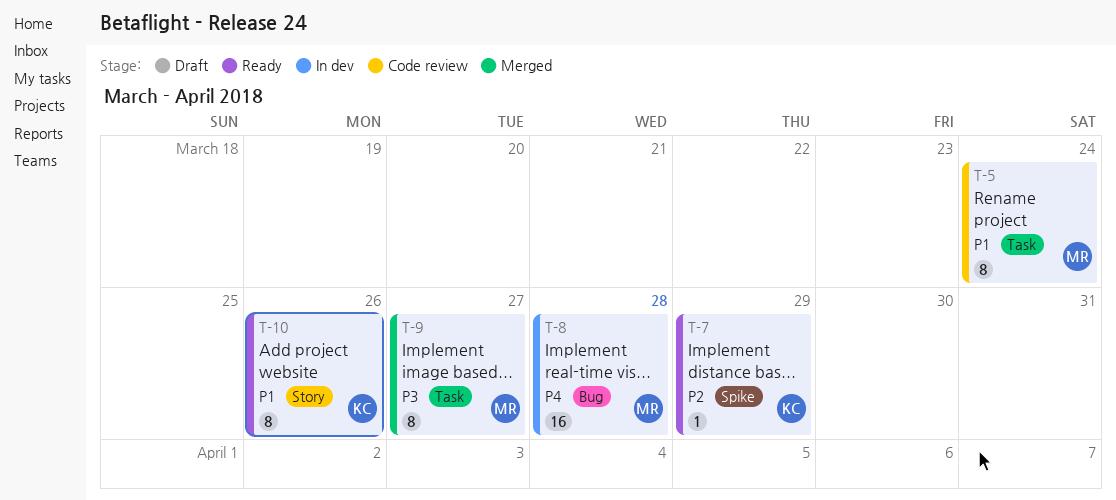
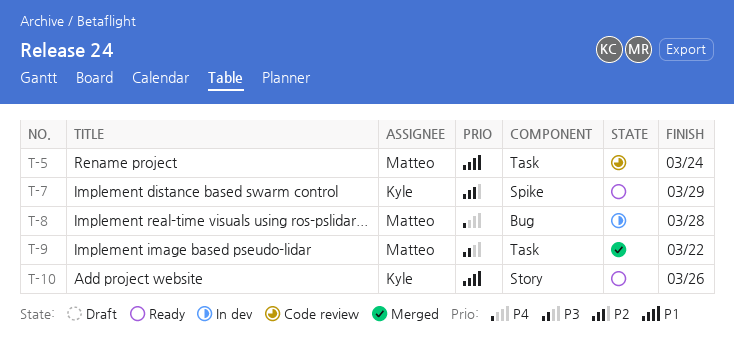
T-9, due: Mar 27 -> Mar 22

